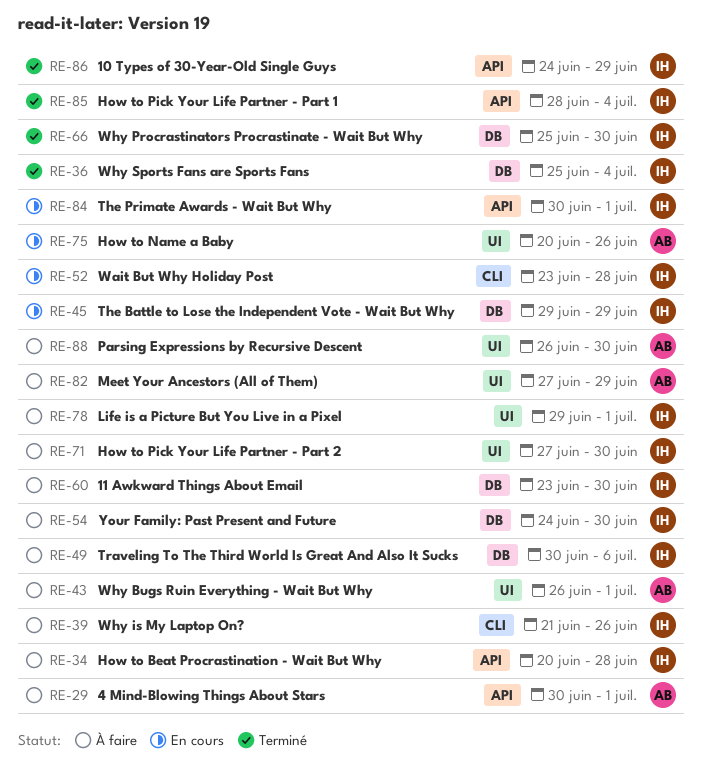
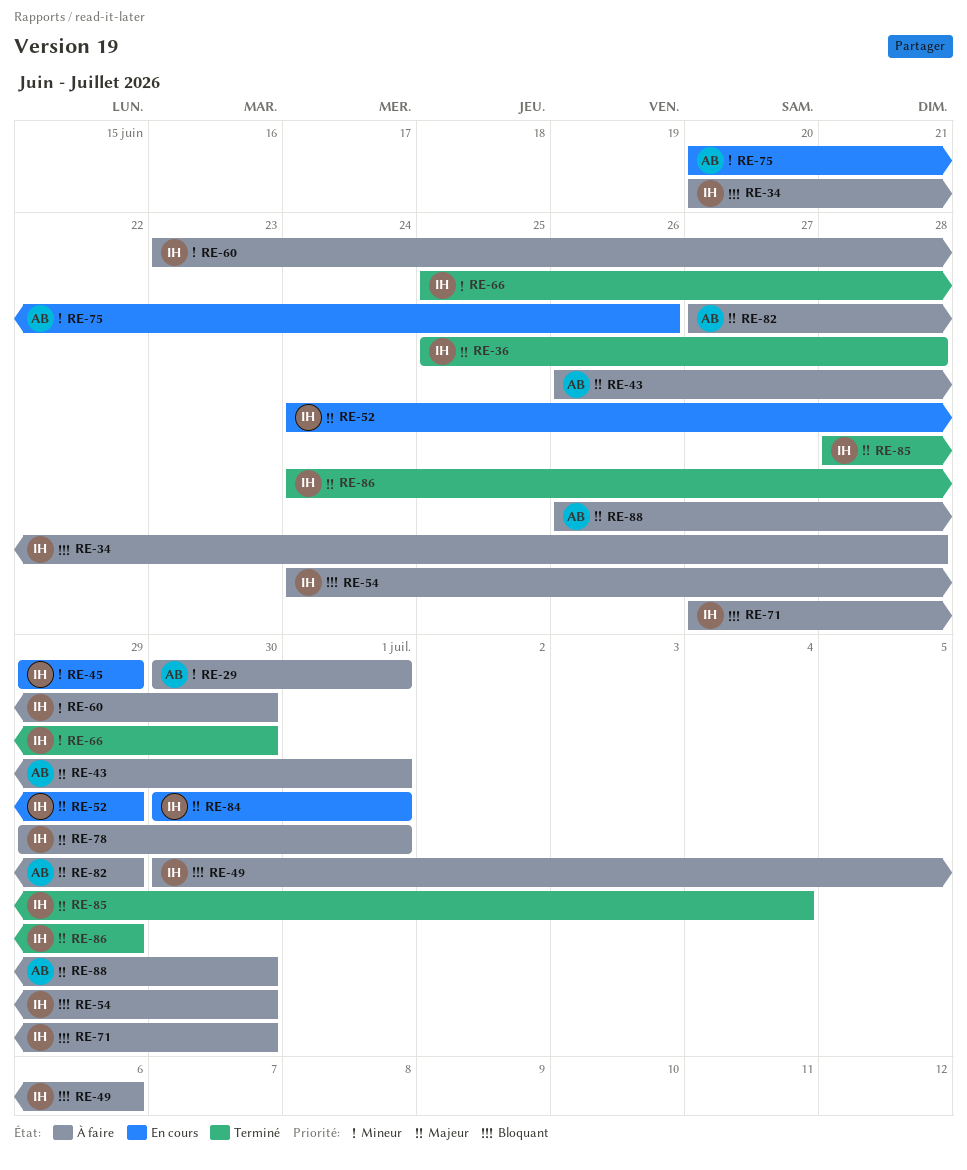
RE-36, due: Jul 4 -> Jun 28
RE-39: present -> none
RE-52, start: Jun 23 -> Jun 24
RE-52, due: Jun 28 -> Jun 29

